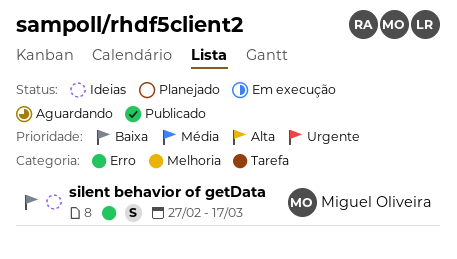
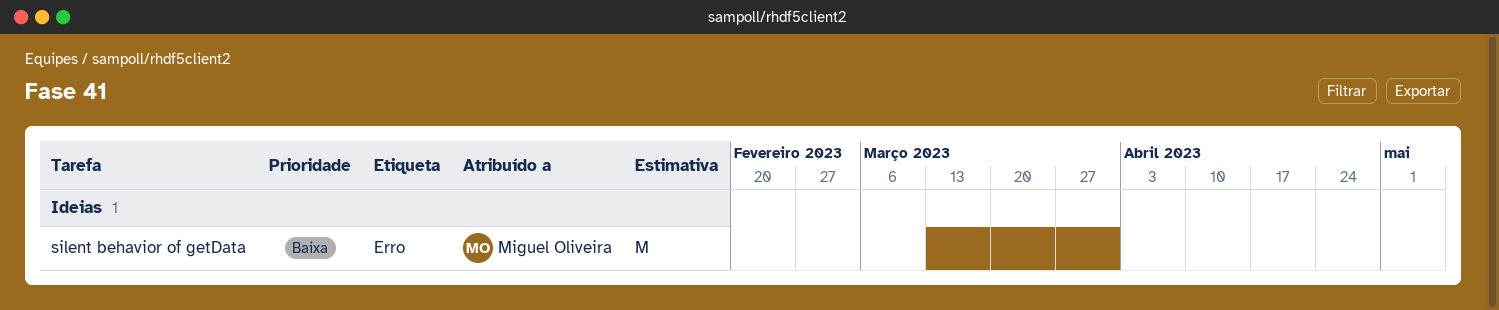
silent behavior of getData, estimate: S -> M
silent behavior of getData, start: Feb 27 -> Mar 13
silent behavior of getData, due: Mar 17 -> Mar 31

